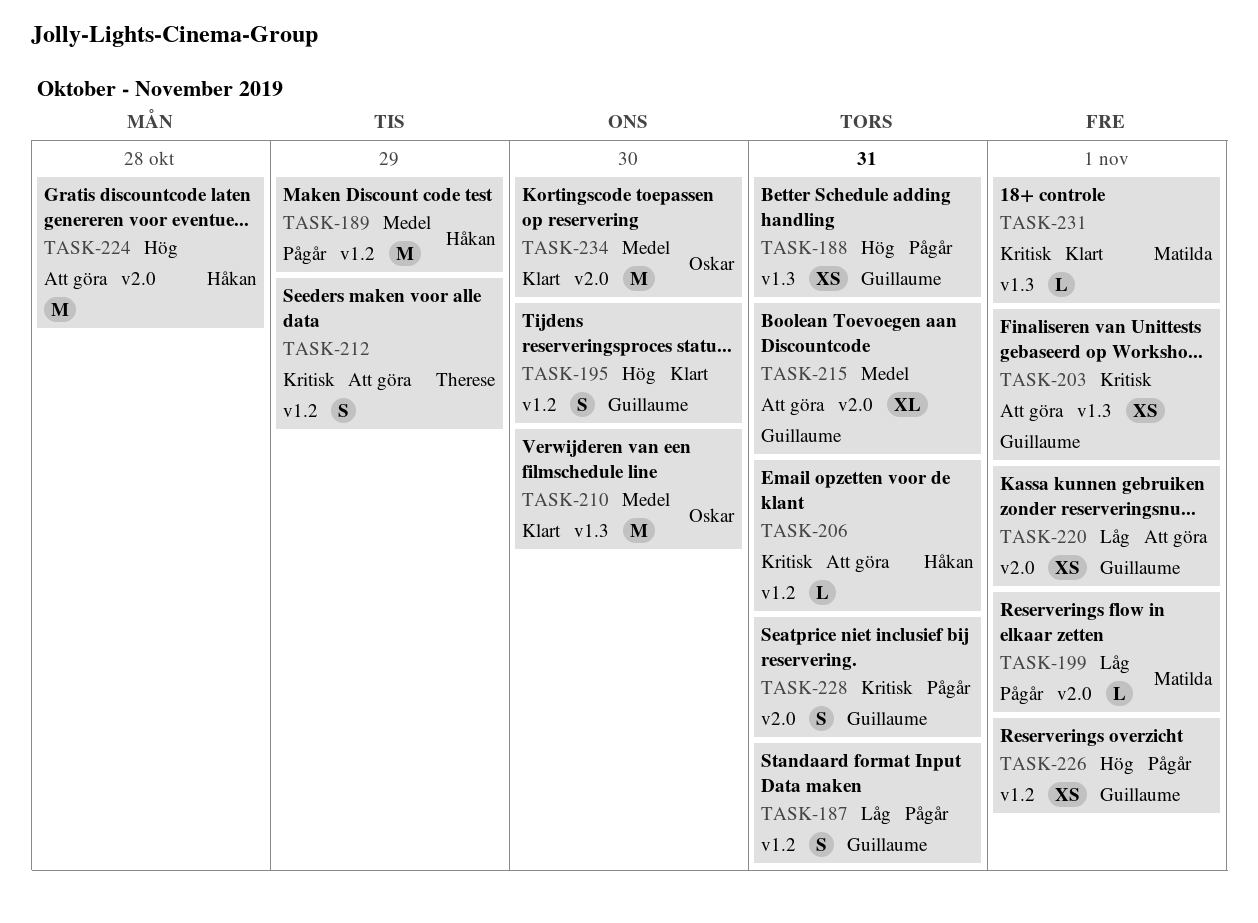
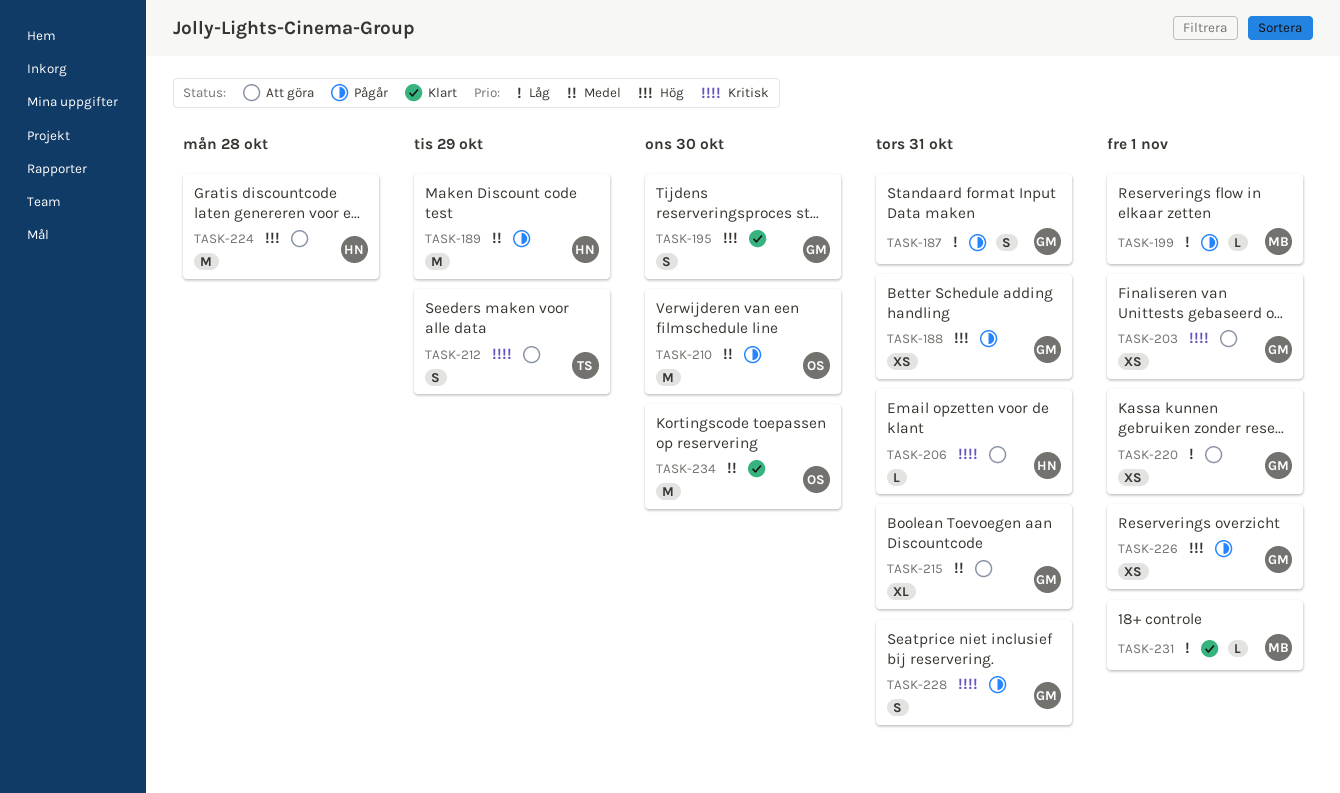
TASK-210, status: Klart -> Pågår
TASK-231, priority: Kritisk -> Låg

